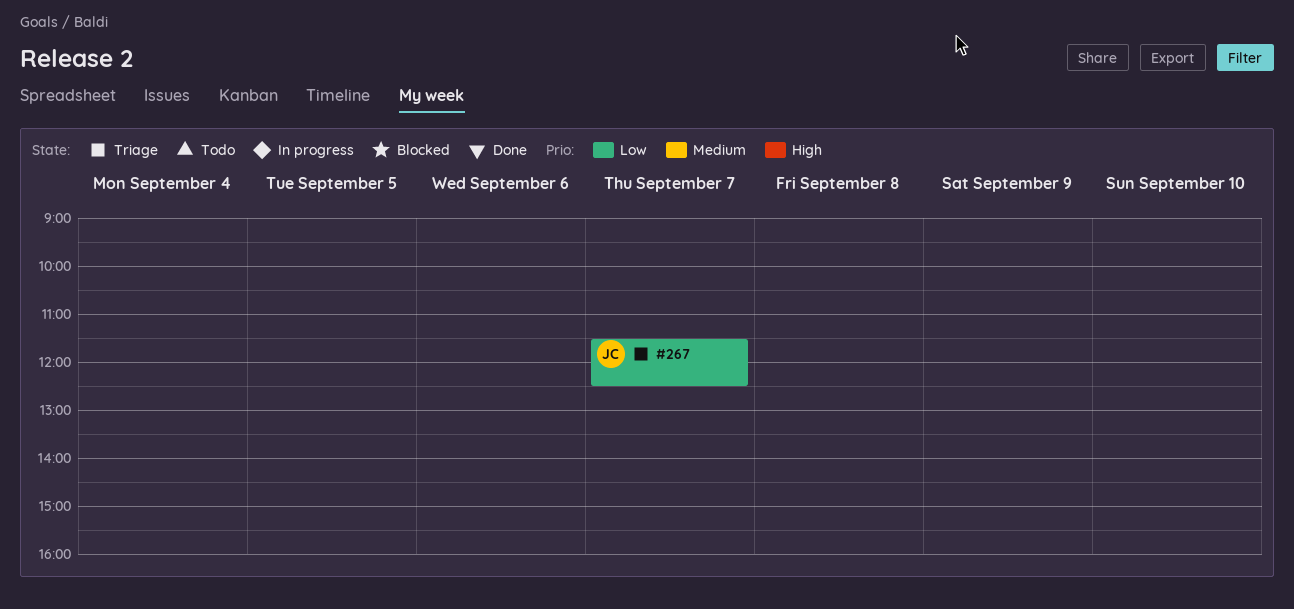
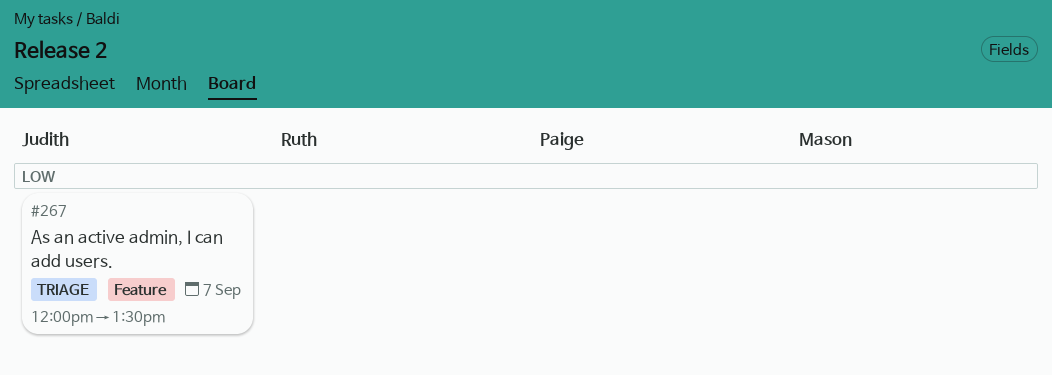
#267, begins: 11:30 -> 12:00
#267, ends: 12:30 -> 13:30

